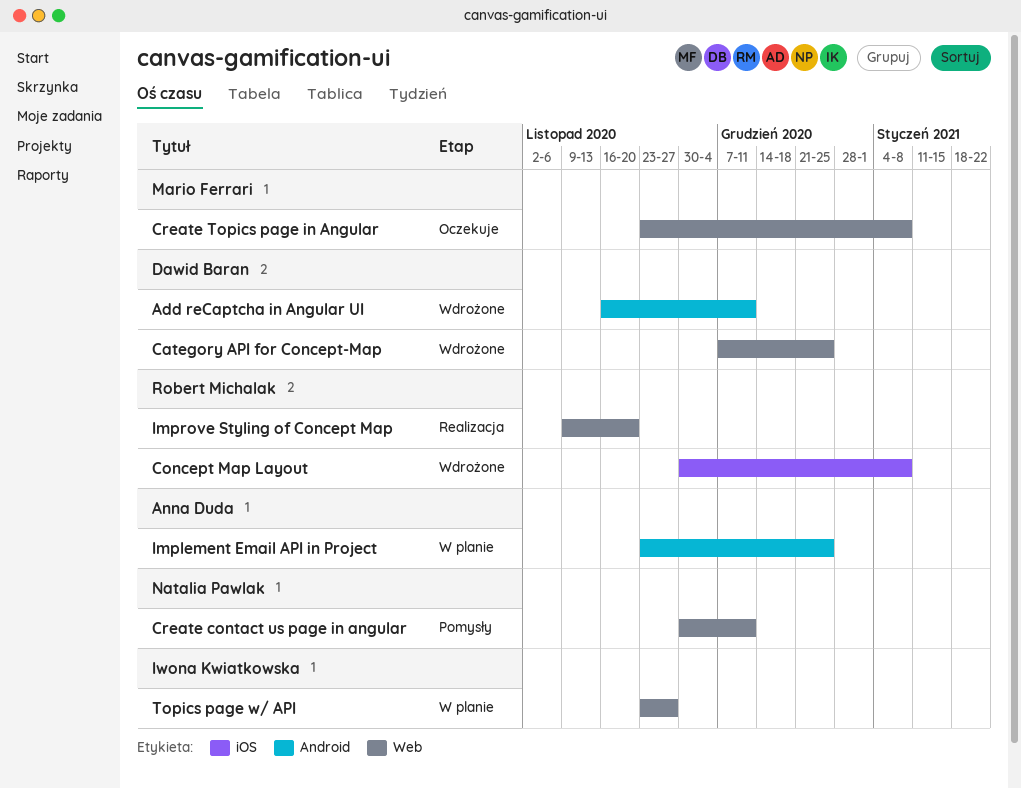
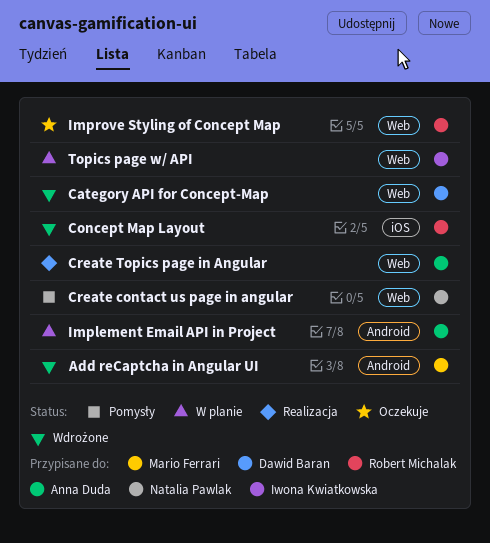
Add reCaptcha in Angular UI, owner: Dawid Baran -> Mario Ferrari
Create Topics page in Angular, status: Oczekuje -> Realizacja
Create Topics page in Angular, owner: Mario Ferrari -> Anna Duda
Improve Styling of Concept Map, status: Realizacja -> Oczekuje

